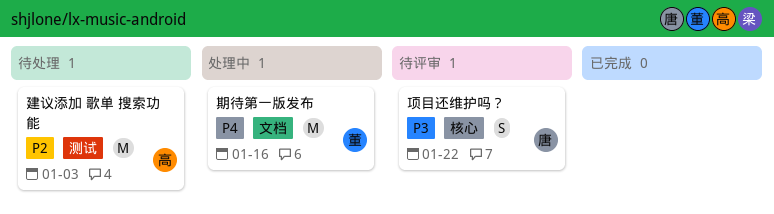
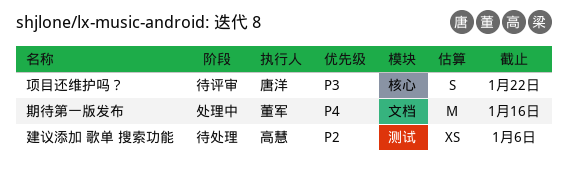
建议添加 歌单 搜索功能, estimate: M -> XS
建议添加 歌单 搜索功能, due: Jan 3 -> Jan 6

